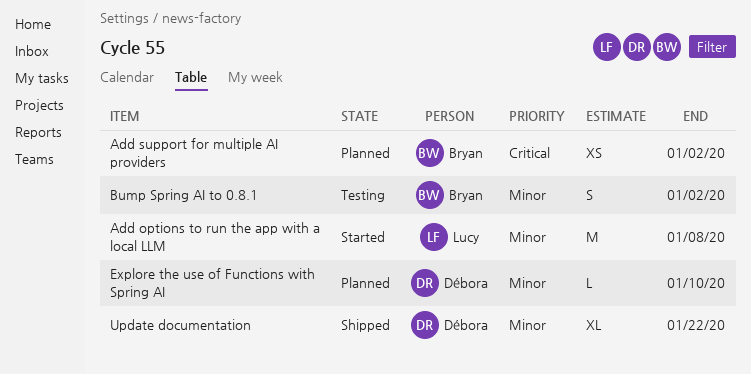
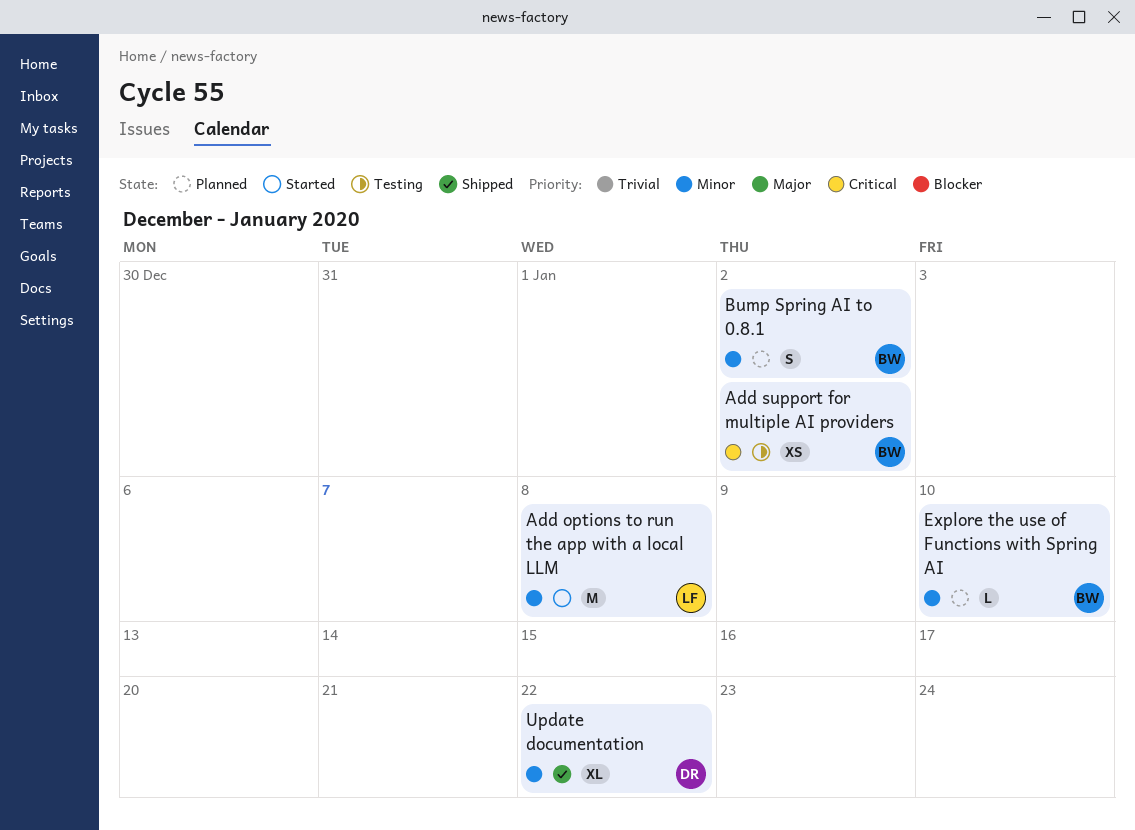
Add support for multiple AI providers, status: Planned -> Testing
Bump Spring AI to 0.8.1, status: Testing -> Planned
Explore the use of Functions with Spring AI, owner: Débora -> Bryan

